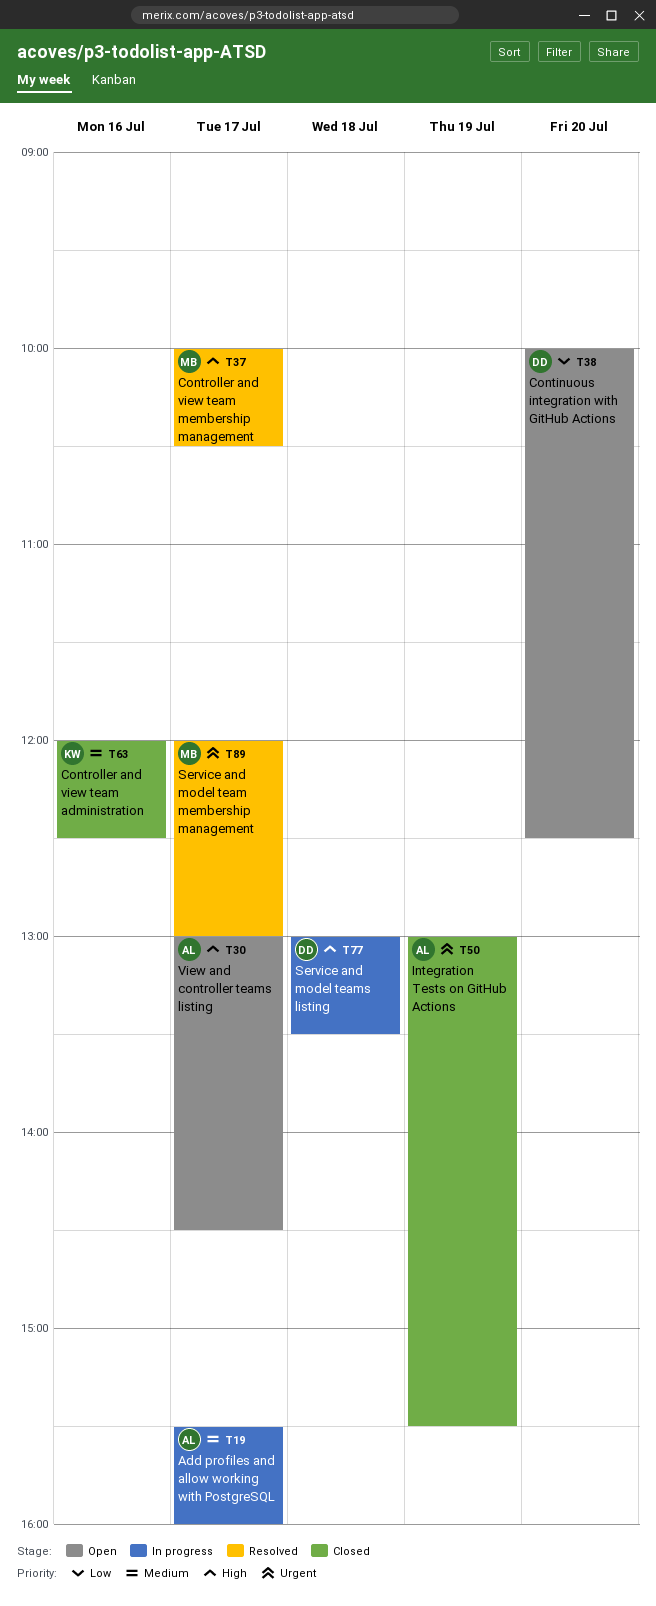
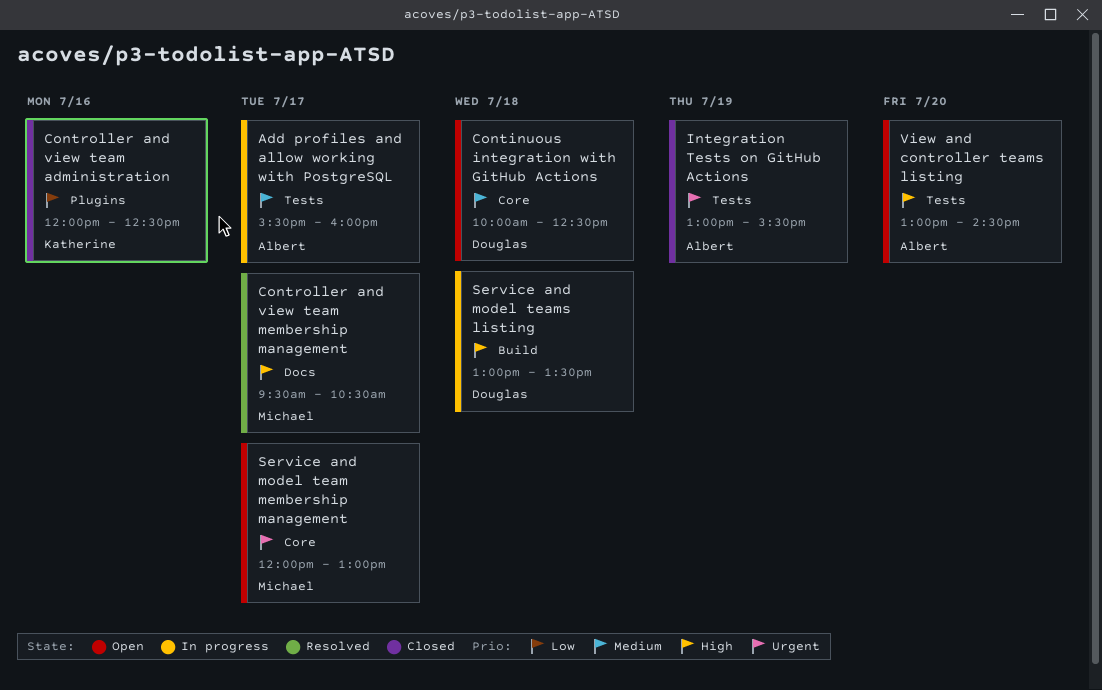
Continuous integration with GitHub Actions, priority: Low -> Medium
Continuous integration with GitHub Actions, day: Jul 20 -> Jul 18
Controller and view team administration, priority: Medium -> Low
Controller and view team membership management, begins: 10:00 -> 09:30
Service and model team membership management, status: Resolved -> Open
View and controller teams listing, day: Jul 17 -> Jul 20

